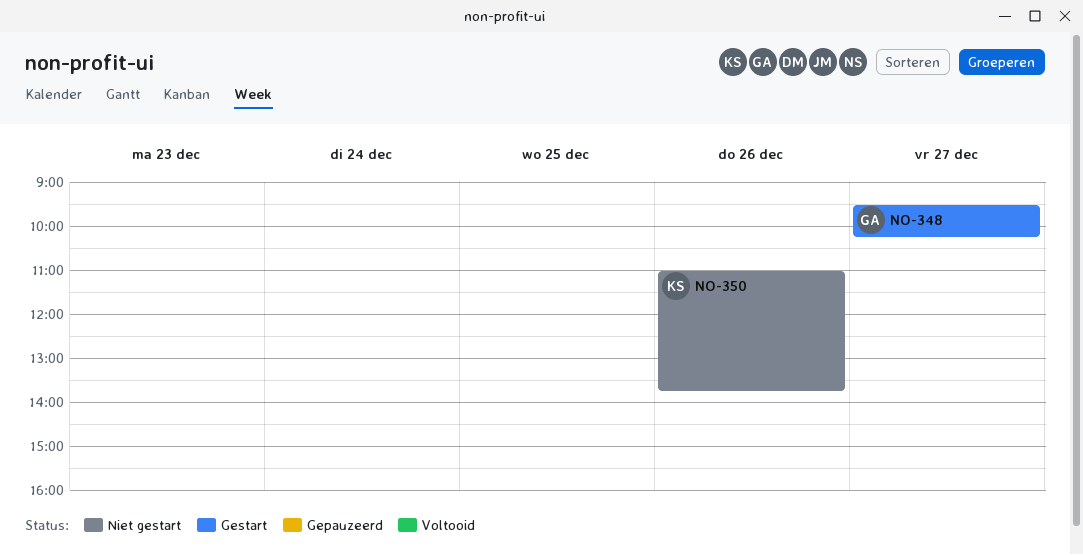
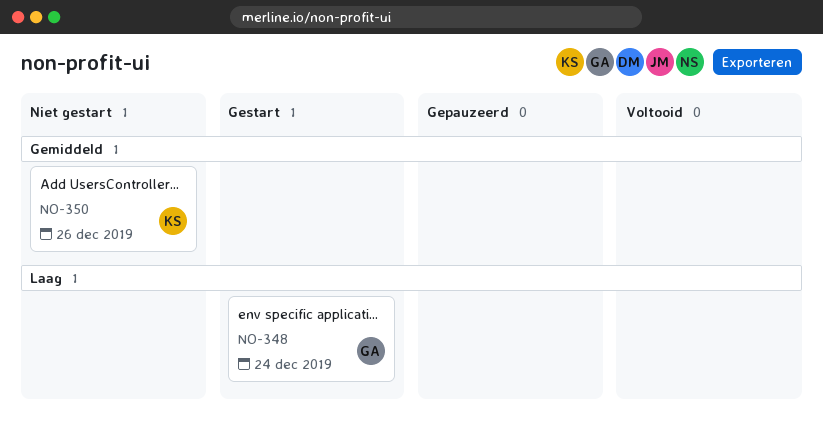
NO-348, day: Dec 27 -> Dec 24

